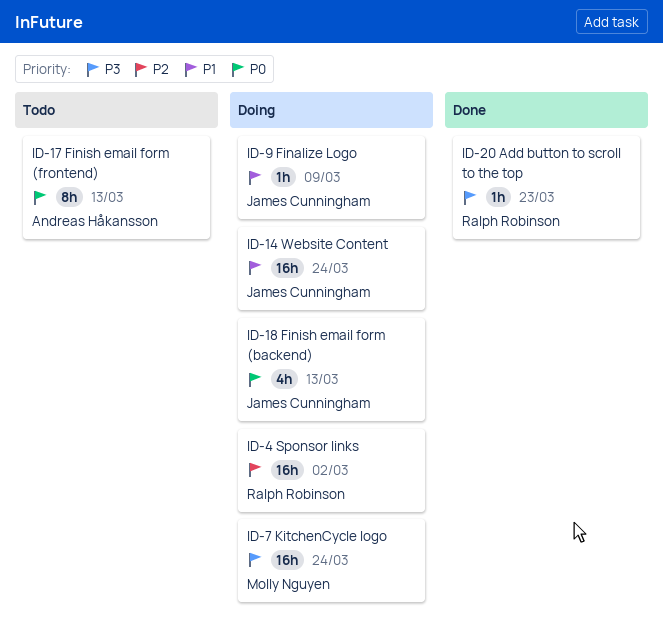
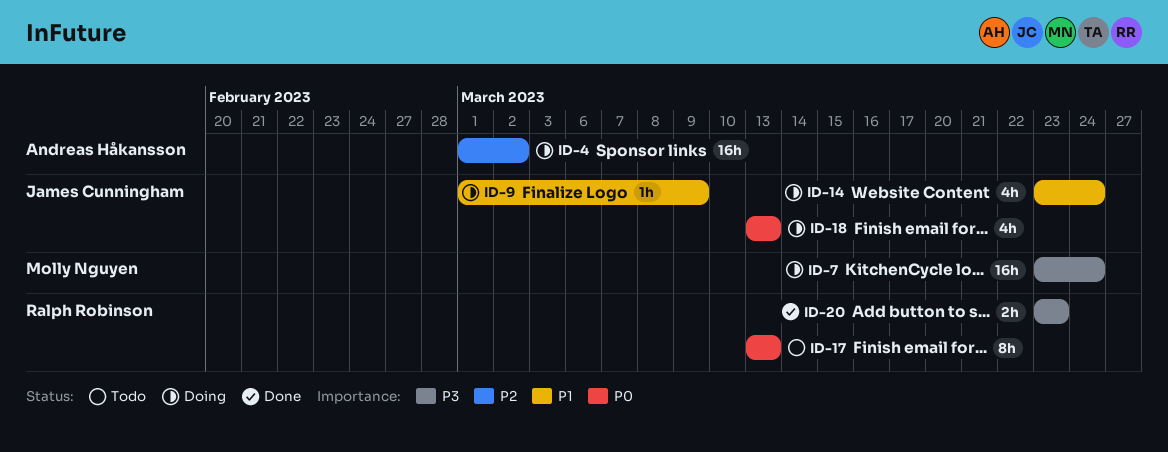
ID-4, owner: Ralph Robinson -> Andreas Håkansson
ID-14, estimate: 16h -> 4h
ID-17, owner: Andreas Håkansson -> Ralph Robinson
ID-20, estimate: 1h -> 2h

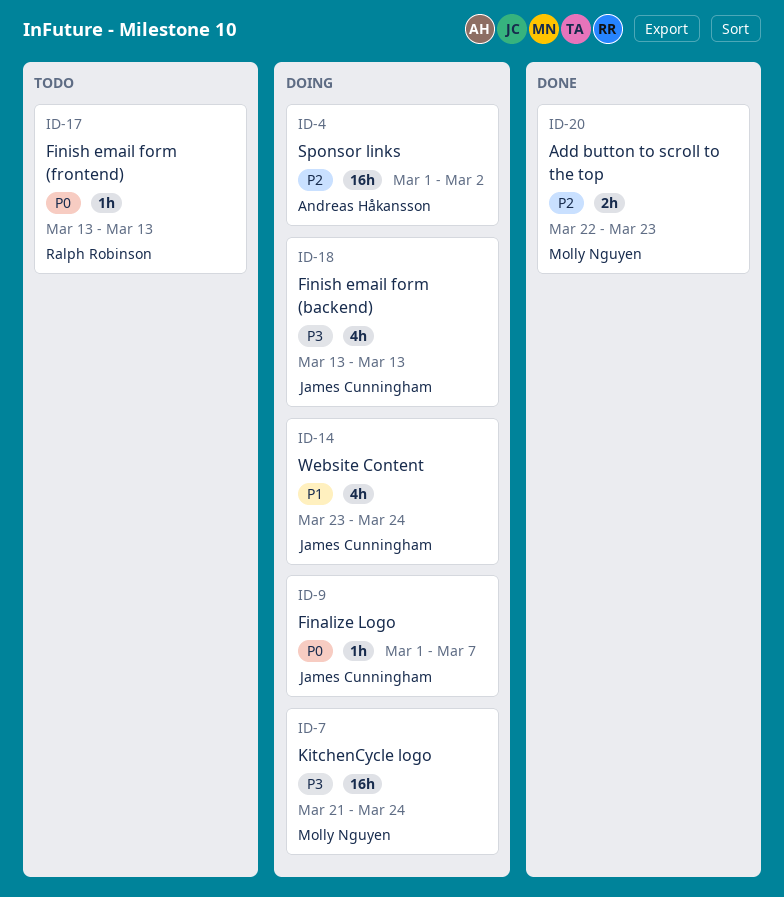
ID-7, start: Mar 23 -> Mar 21
ID-9, priority: P1 -> P0
ID-9, due: Mar 9 -> Mar 7
ID-17, estimate: 8h -> 1h
ID-18, priority: P0 -> P3
ID-20, owner: Ralph Robinson -> Molly Nguyen
ID-20, priority: P3 -> P2
ID-20, start: Mar 23 -> Mar 22

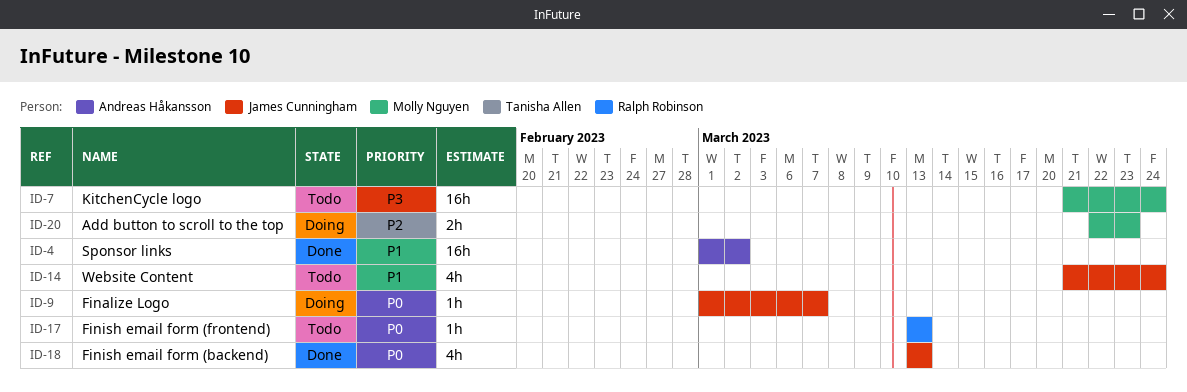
ID-4, status: Doing -> Done
ID-4, priority: P2 -> P1
ID-7, status: Doing -> Todo
ID-14, status: Doing -> Todo
ID-14, start: Mar 23 -> Mar 21
ID-18, status: Doing -> Done
ID-18, priority: P3 -> P0
ID-20, status: Done -> Doing

